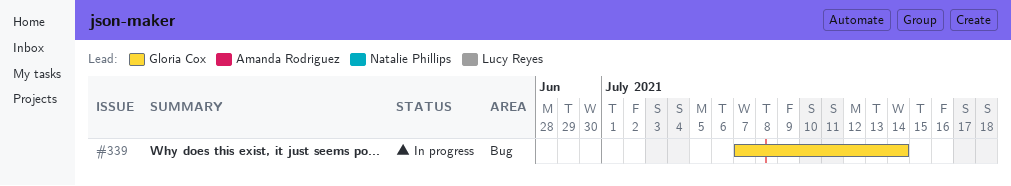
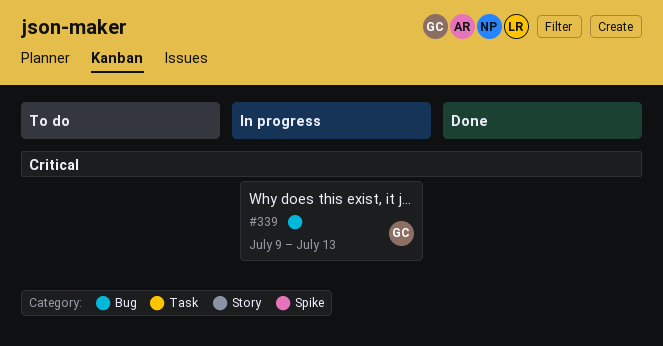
#339, start: Jul 7 -> Jul 9
#339, due: Jul 14 -> Jul 13

